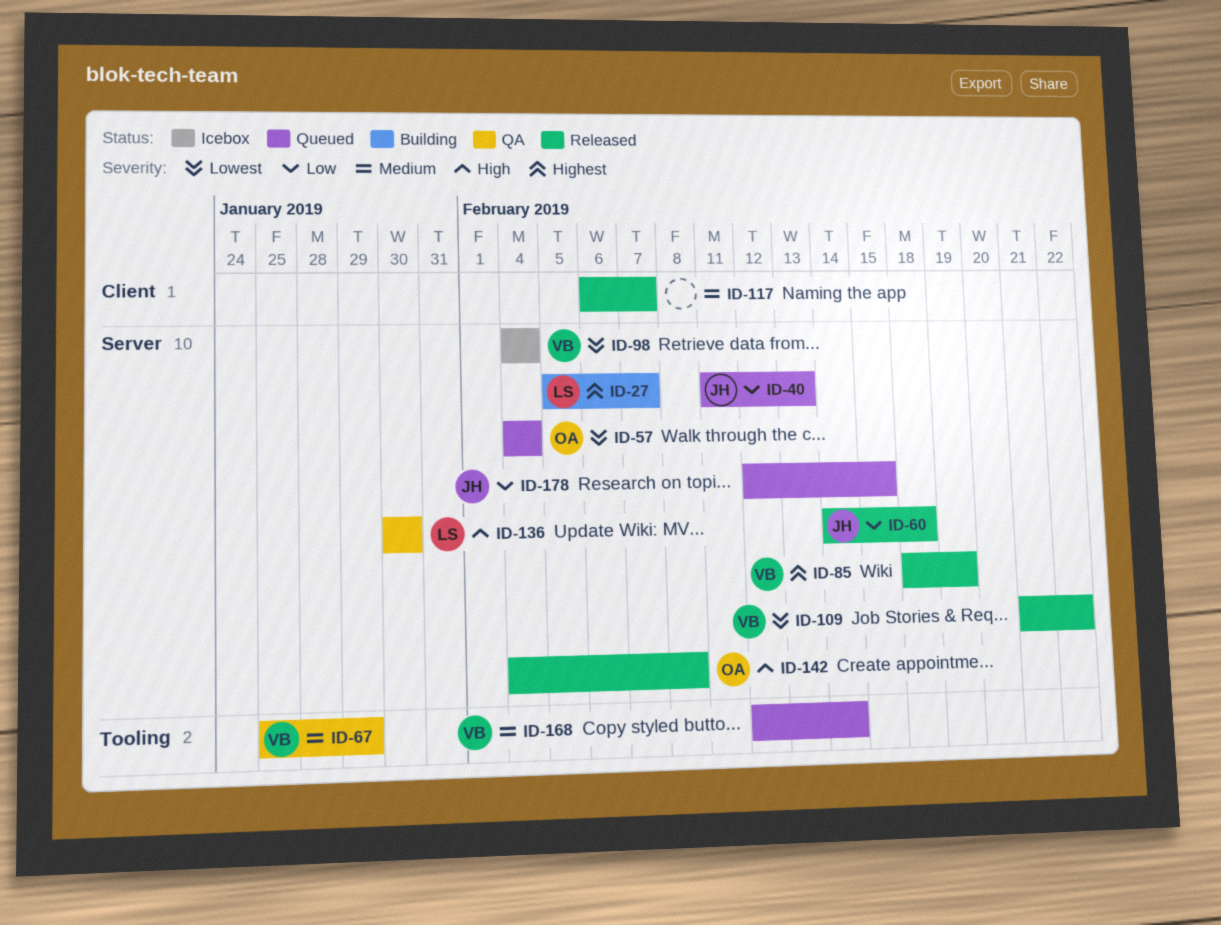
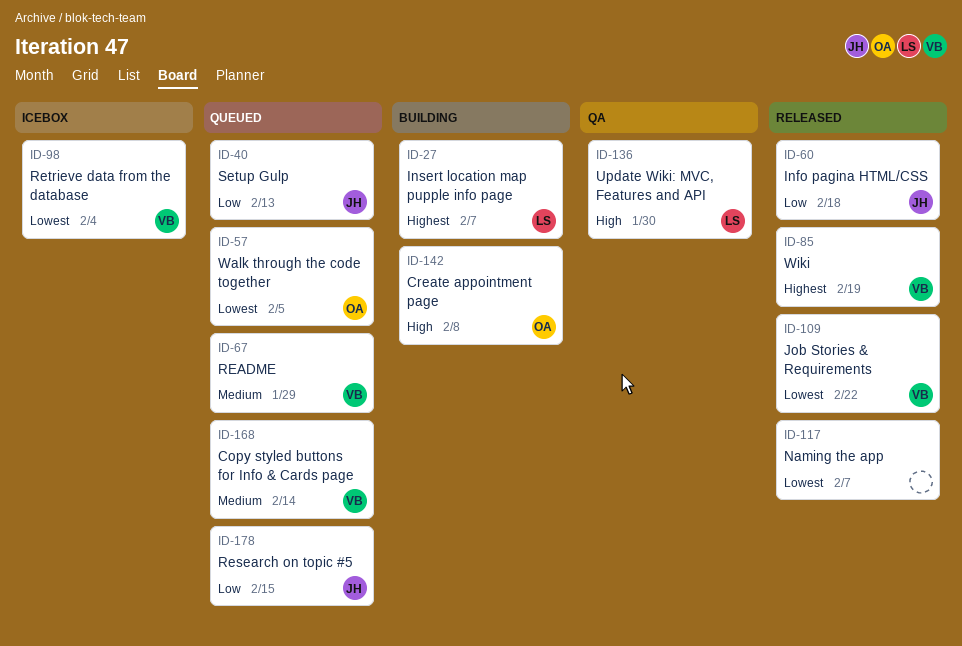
ID-57, due: Feb 4 -> Feb 5
ID-67, status: QA -> Queued
ID-117, priority: Medium -> Lowest
ID-142, status: Released -> Building

